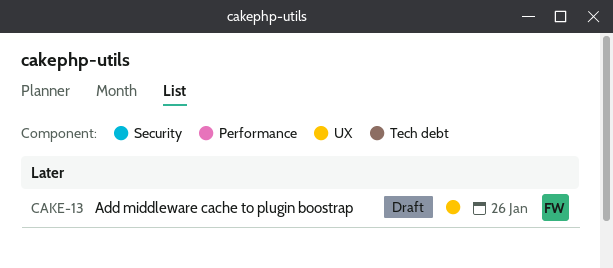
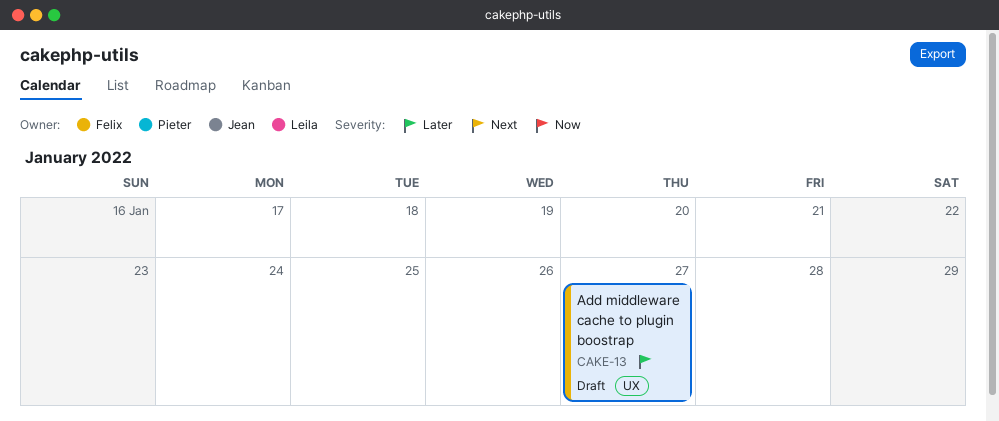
CAKE-13, due: Jan 26 -> Jan 27

